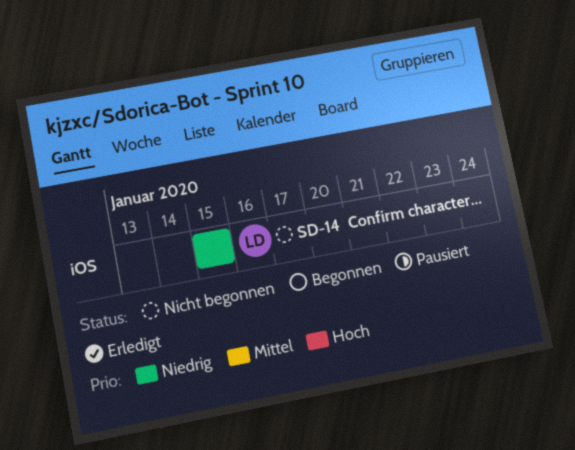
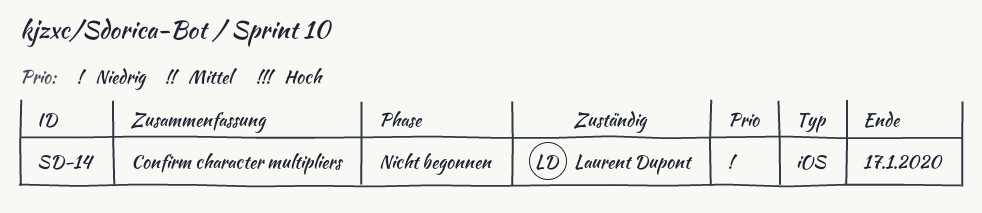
SD-14, due: Jan 15 -> Jan 17

